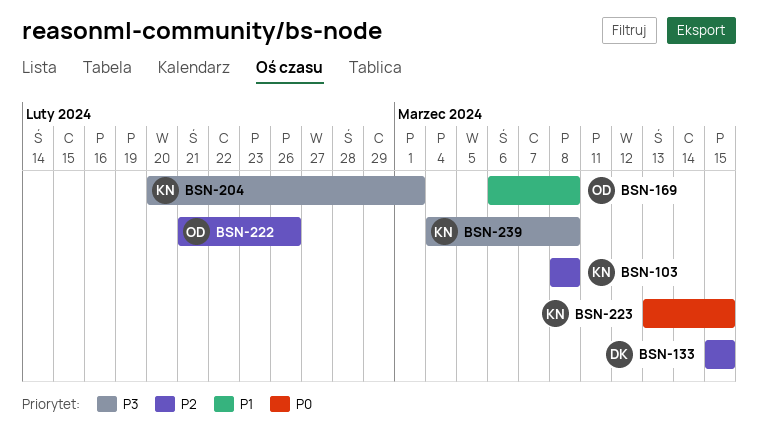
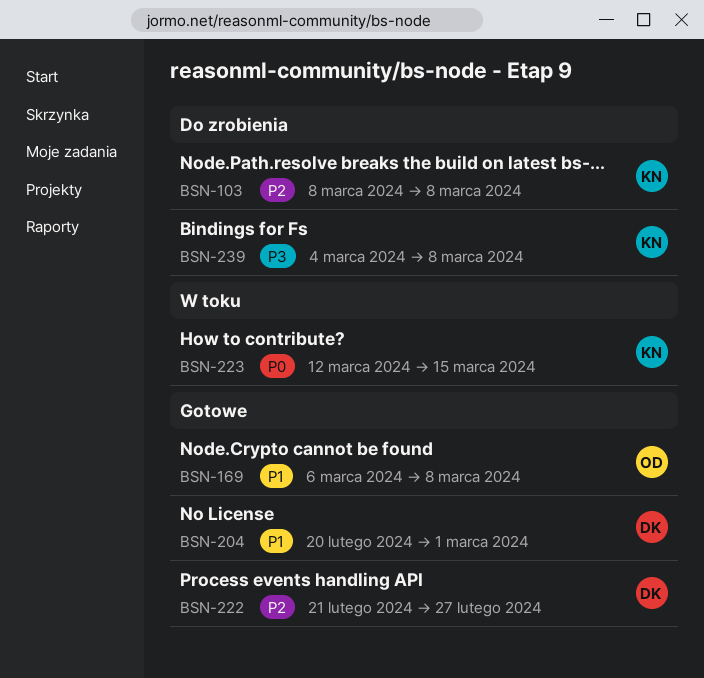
BSN-133: present -> none
BSN-204, owner: KN -> DK
BSN-204, priority: P3 -> P1
BSN-222, owner: OD -> DK
BSN-222, due: Feb 26 -> Feb 27
BSN-223, start: Mar 13 -> Mar 12

